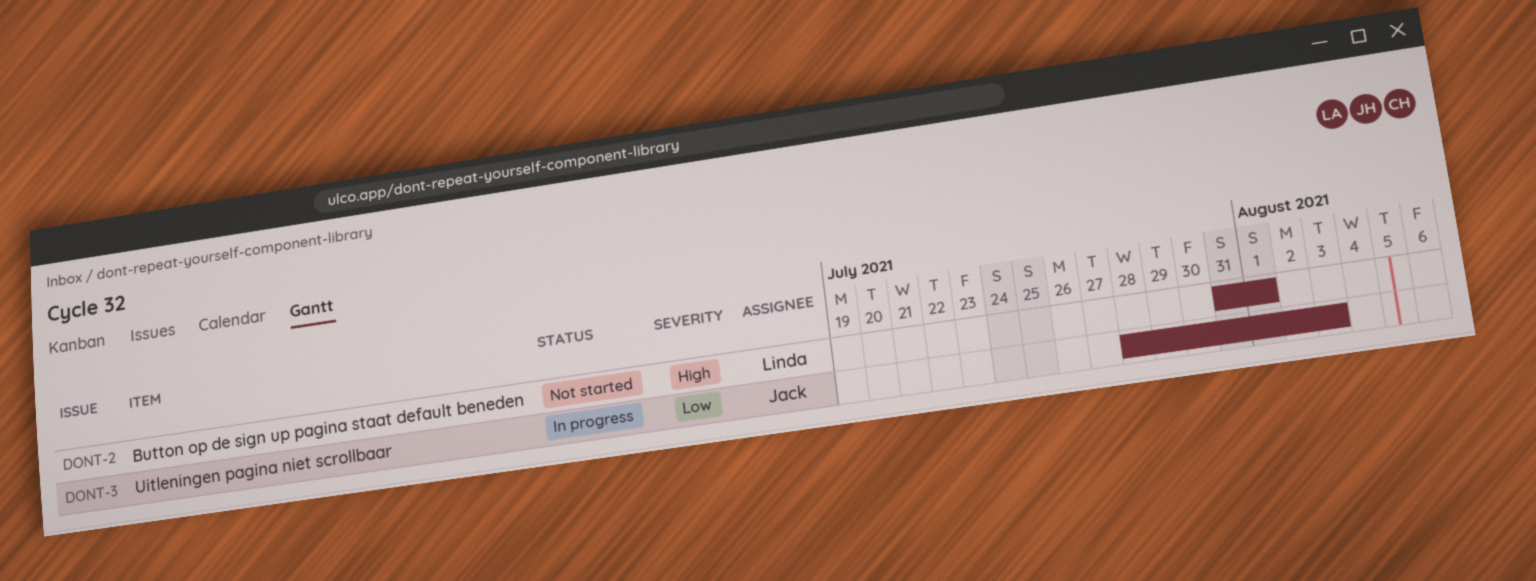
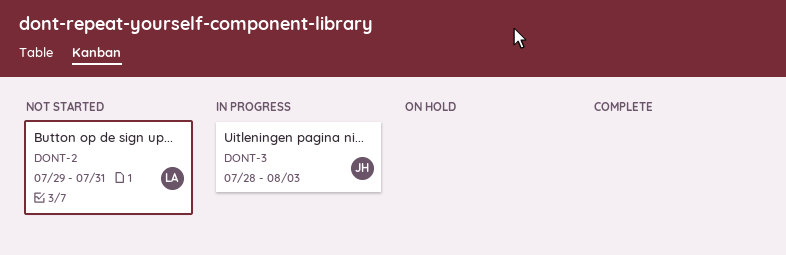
DONT-2, start: Jul 31 -> Jul 29
DONT-2, due: Aug 1 -> Jul 31

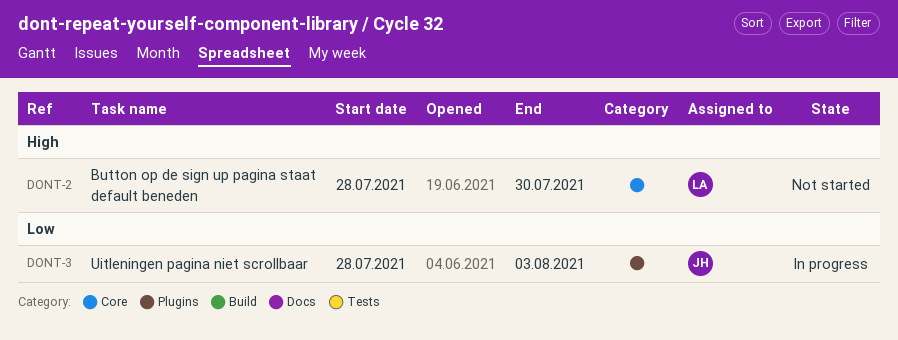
DONT-2, start: Jul 29 -> Jul 28
DONT-2, due: Jul 31 -> Jul 30

